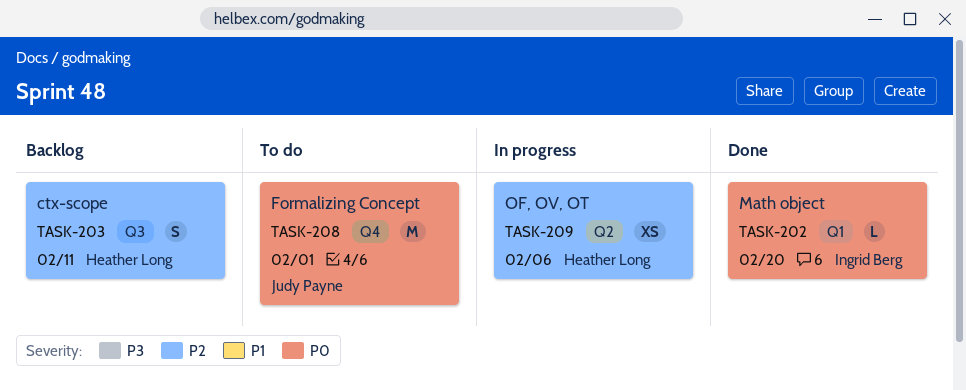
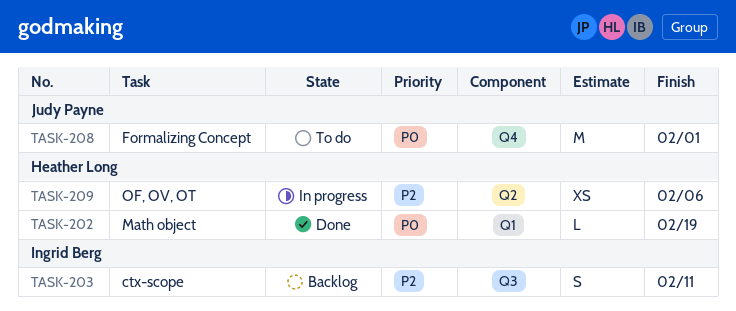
TASK-202, owner: Ingrid Berg -> Heather Long
TASK-202, due: Feb 20 -> Feb 19
TASK-203, owner: Heather Long -> Ingrid Berg

